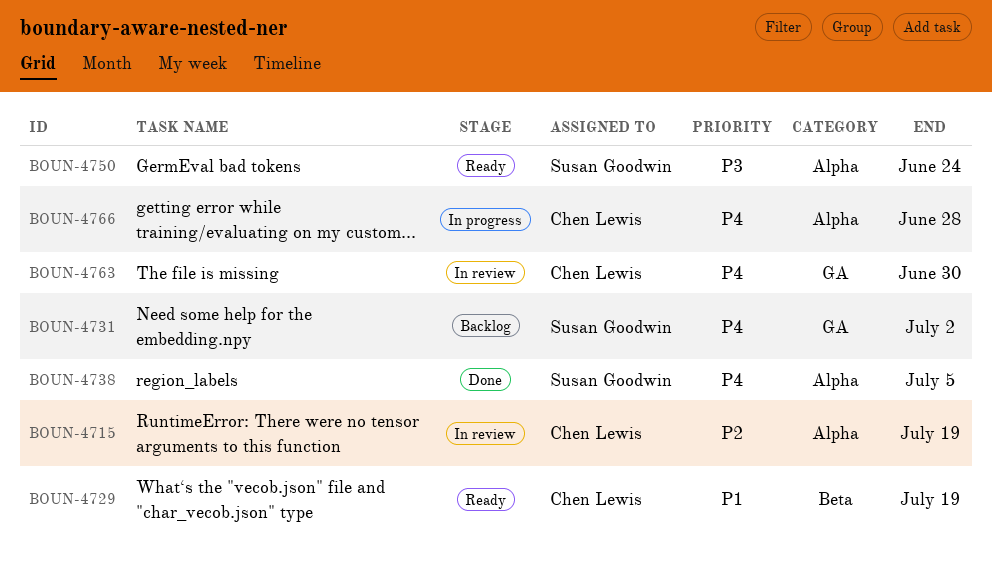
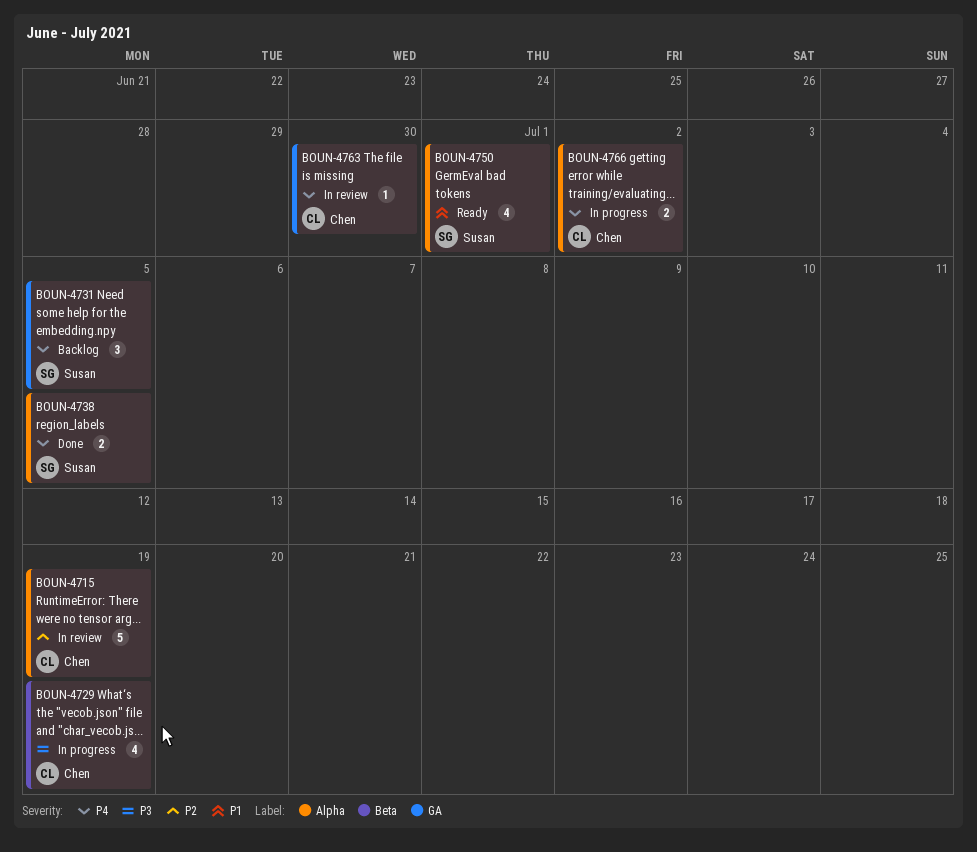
BOUN-4729, status: Ready -> In progress
BOUN-4729, priority: P1 -> P3
BOUN-4731, due: Jul 2 -> Jul 5
BOUN-4750, priority: P3 -> P1
BOUN-4750, due: Jun 24 -> Jul 1
BOUN-4766, due: Jun 28 -> Jul 2

